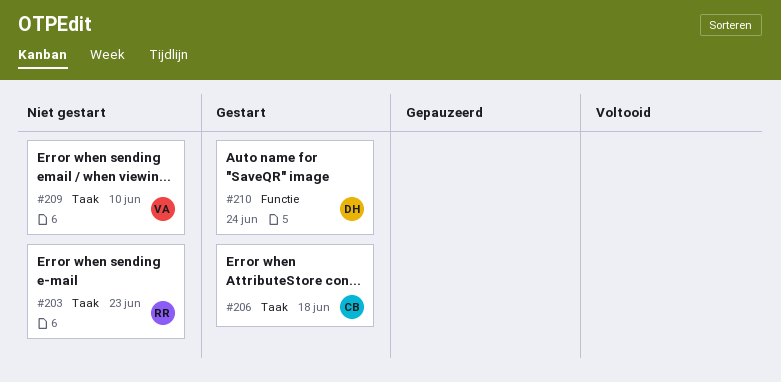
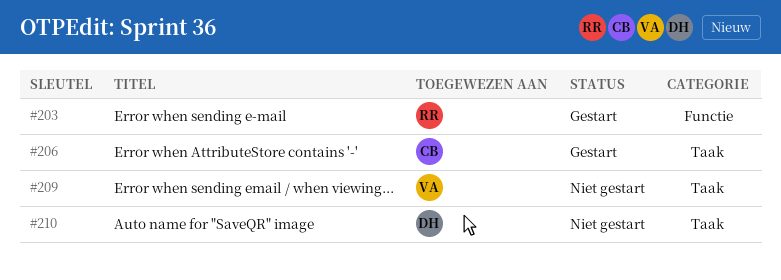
#203, status: Niet gestart -> Gestart
#203, label: Taak -> Functie
#210, status: Gestart -> Niet gestart
#210, label: Functie -> Taak

